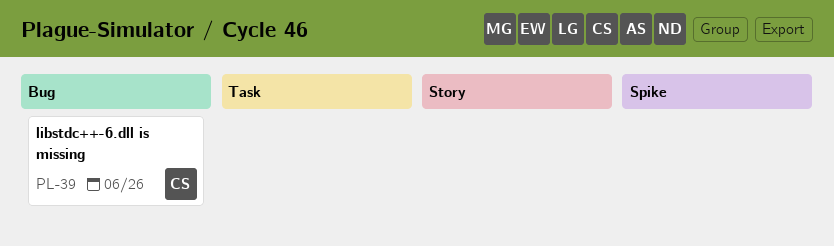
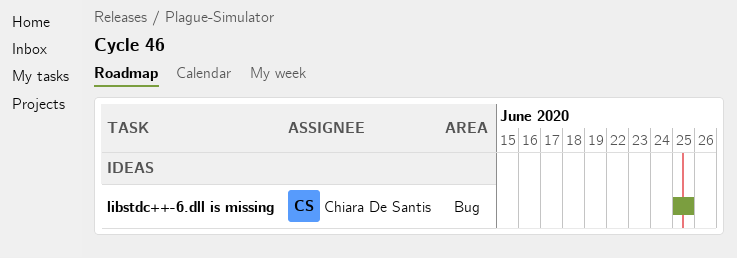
libstdc++-6.dll is missing, due: Jun 26 -> Jun 25

